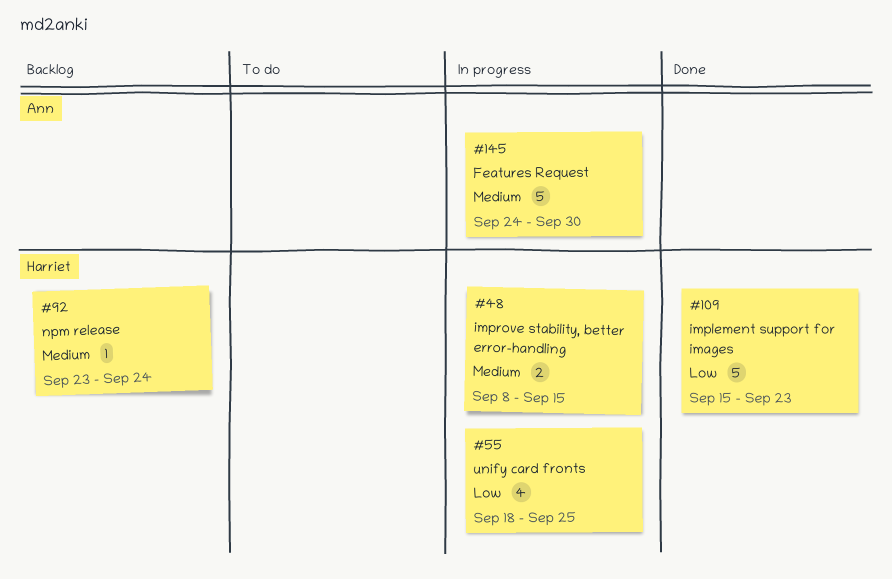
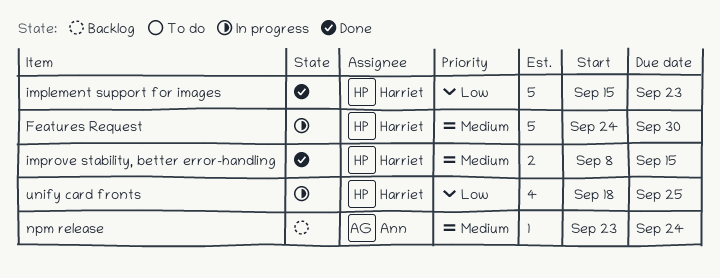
Features Request, owner: Ann -> Harriet
improve stability, better error-handling, status: In progress -> Done
npm release, owner: Harriet -> Ann

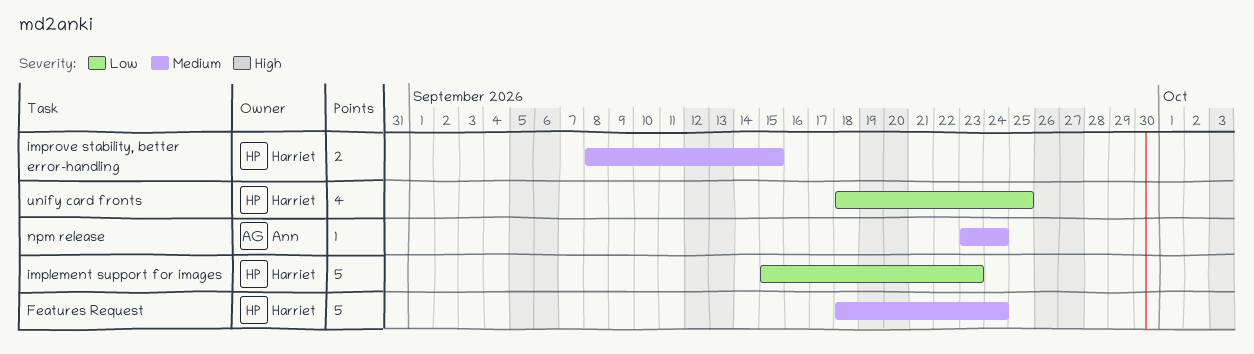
Features Request, start: Sep 24 -> Sep 18
Features Request, due: Sep 30 -> Sep 24

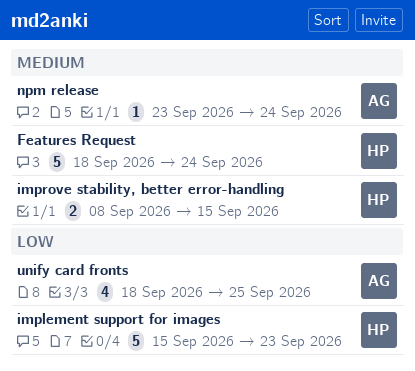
unify card fronts, owner: Harriet -> Ann

